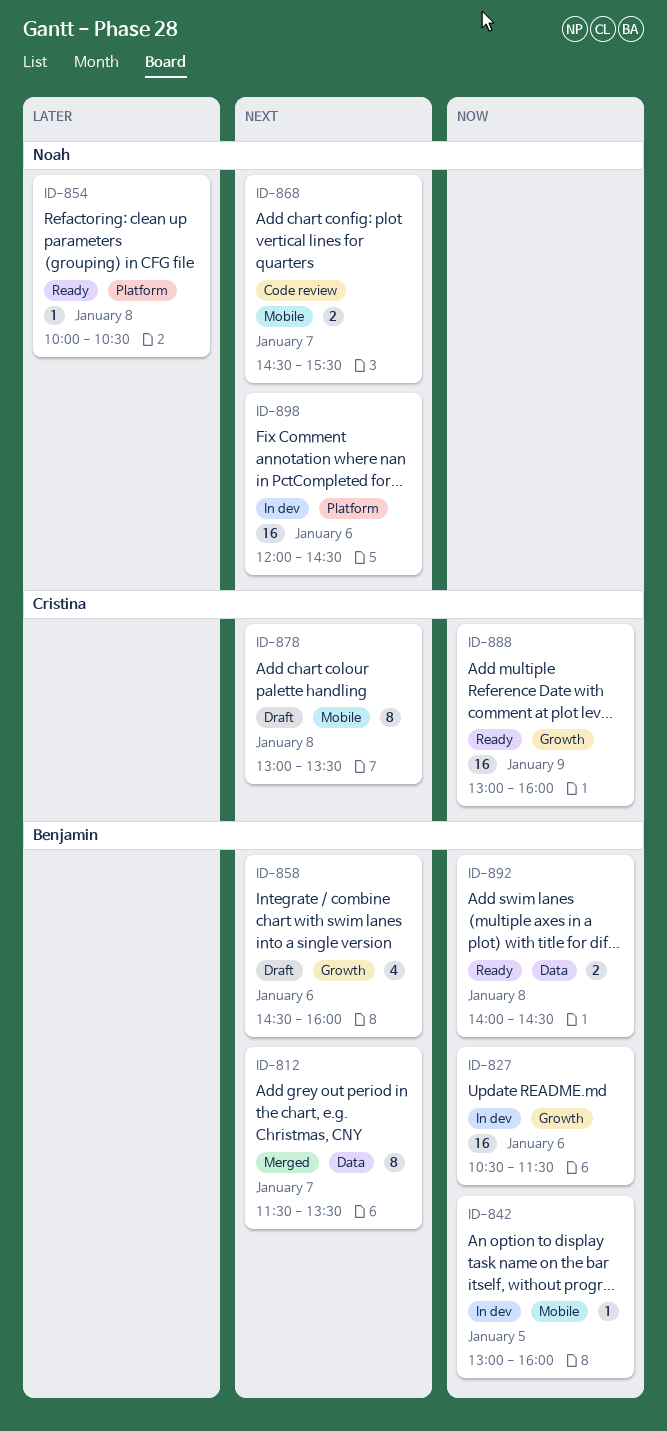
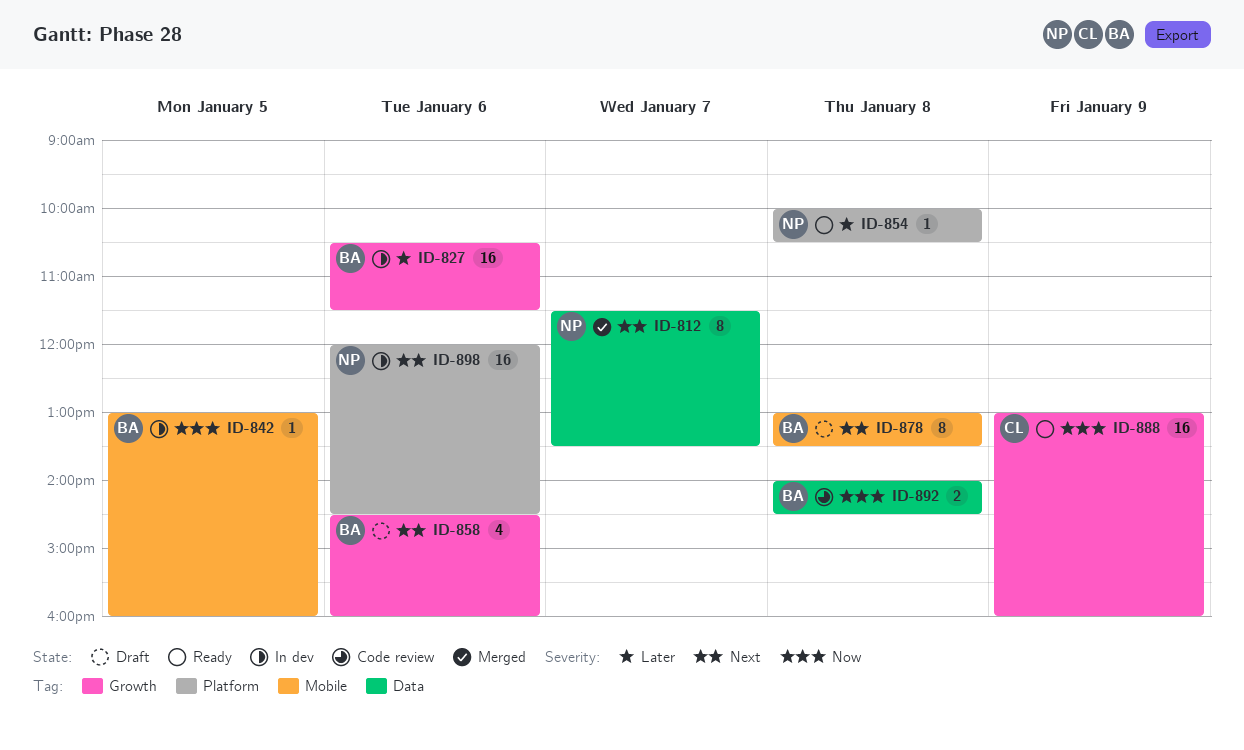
ID-812, owner: Benjamin -> Noah
ID-827, priority: Now -> Later
ID-868: present -> none
ID-878, owner: Cristina -> Benjamin
ID-892, status: Ready -> Code review

